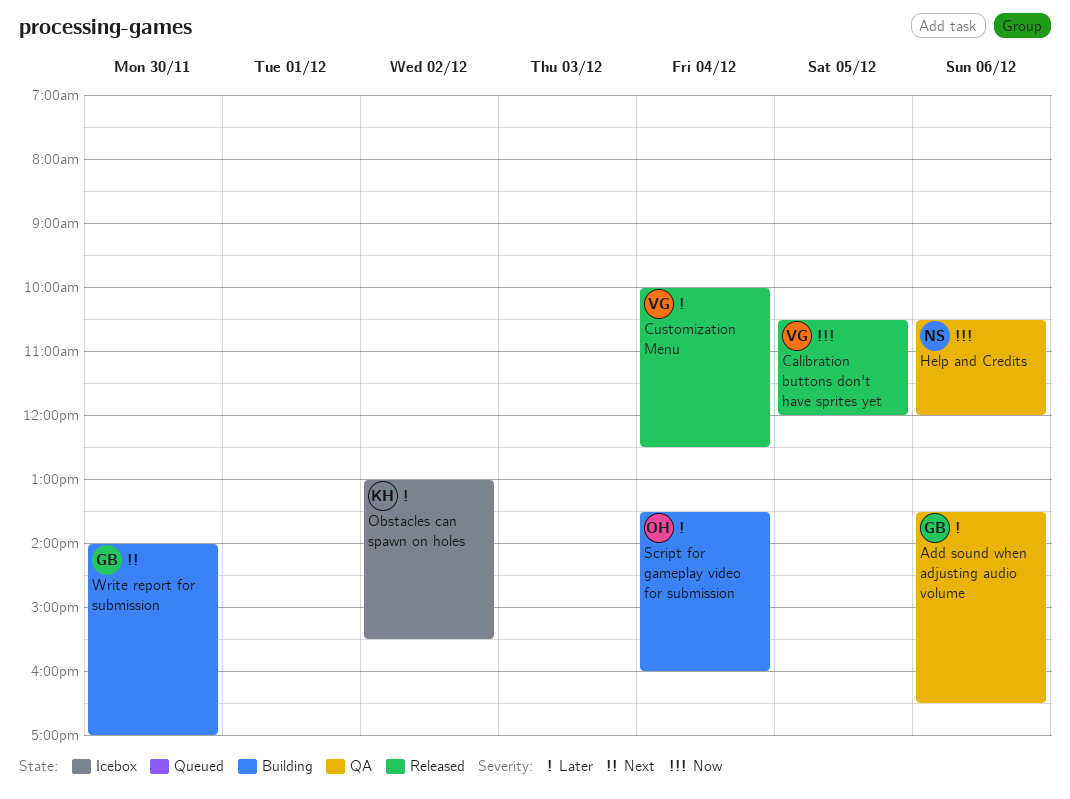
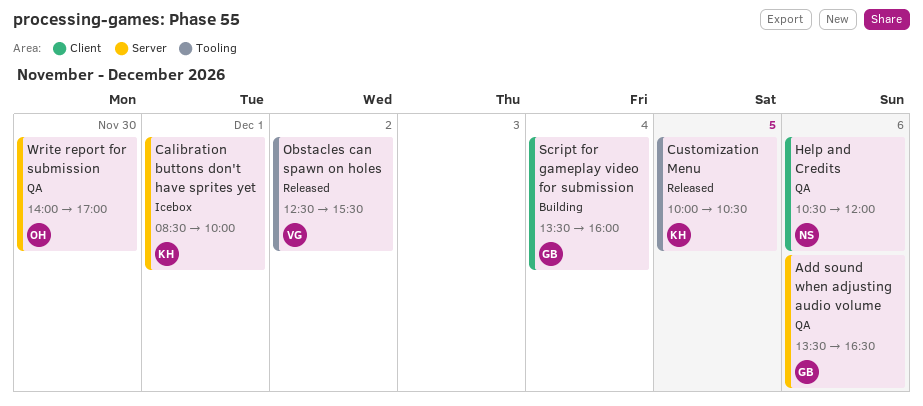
Calibration buttons don't have sprites yet, status: Released -> Icebox
Calibration buttons don't have sprites yet, owner: VG -> KH
Calibration buttons don't have sprites yet, day: Dec 5 -> Dec 1
Calibration buttons don't have sprites yet, begins: 10:30 -> 08:30
Calibration buttons don't have sprites yet, ends: 12:00 -> 10:00
Customization Menu, owner: VG -> KH
Customization Menu, day: Dec 4 -> Dec 5
Customization Menu, ends: 12:30 -> 10:30
Obstacles can spawn on holes, status: Icebox -> Released
Obstacles can spawn on holes, owner: KH -> VG
Obstacles can spawn on holes, begins: 13:00 -> 12:30
Script for gameplay video for submission, owner: OH -> GB
Write report for submission, status: Building -> QA
Write report for submission, owner: GB -> OH

